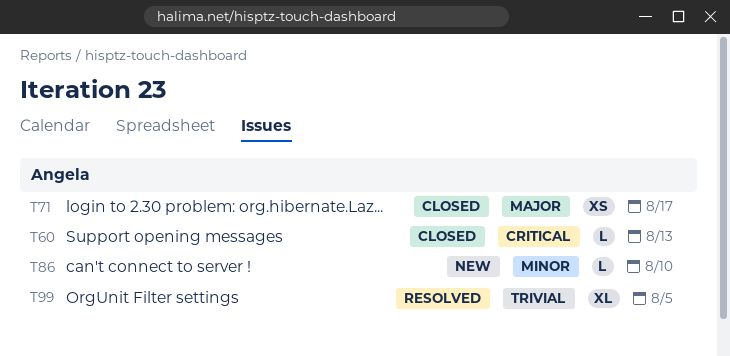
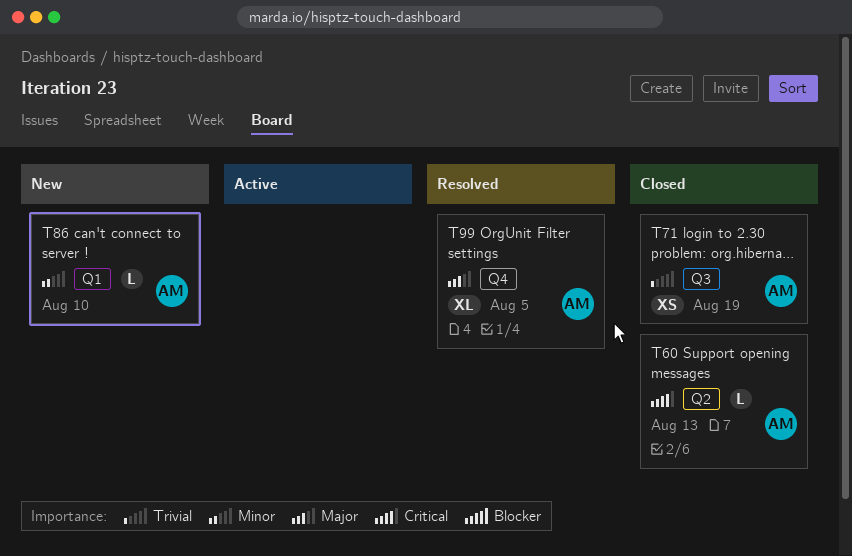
T71, priority: Major -> Trivial
T71, due: Aug 17 -> Aug 19
T99, priority: Trivial -> Major

